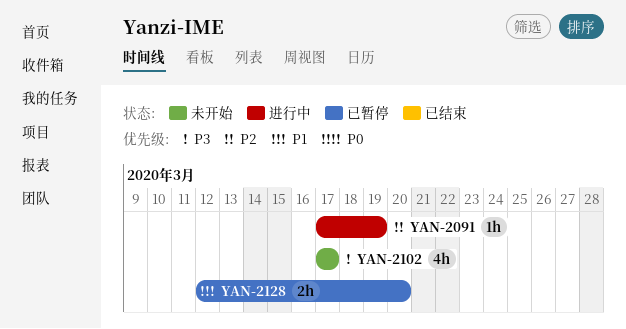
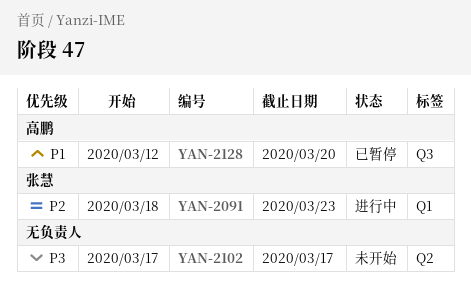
YAN-2091, start: Mar 17 -> Mar 18
YAN-2091, due: Mar 19 -> Mar 23

